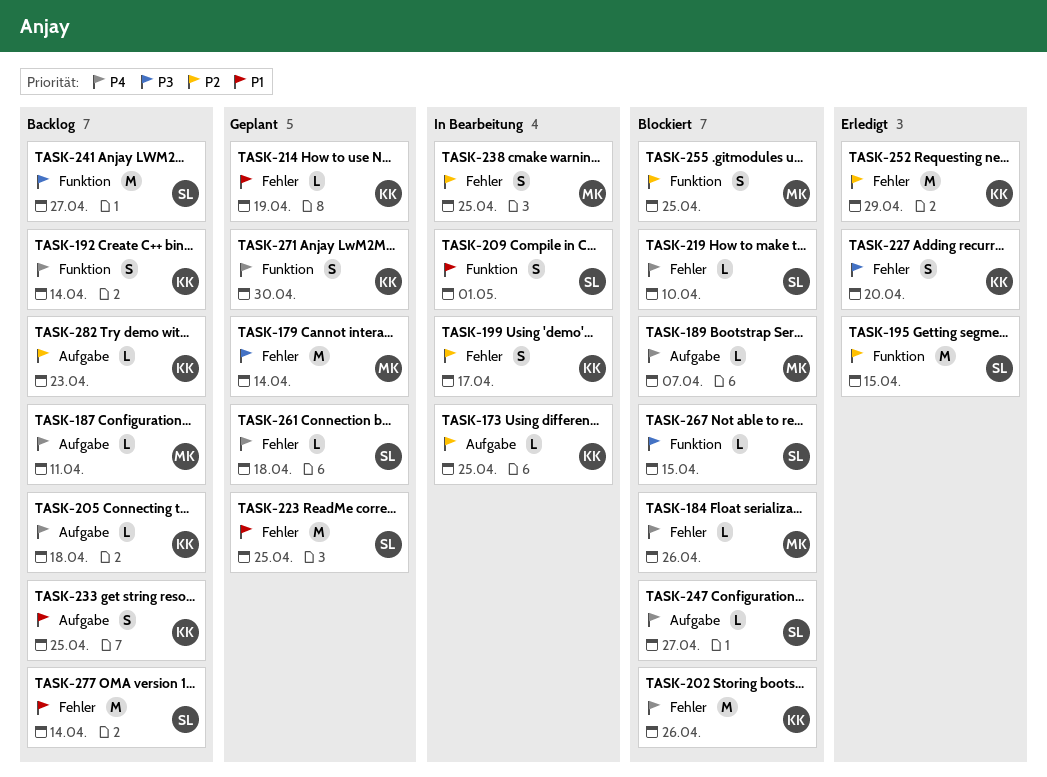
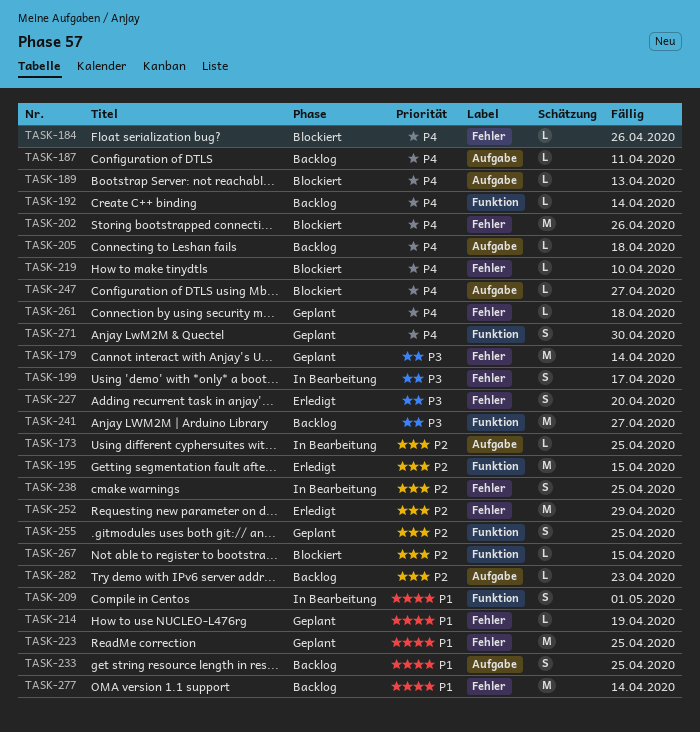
TASK-189, due: Apr 7 -> Apr 13
TASK-192, estimate: S -> L
TASK-199, priority: P2 -> P3
TASK-255, status: Blockiert -> Geplant
TASK-267, priority: P3 -> P2

